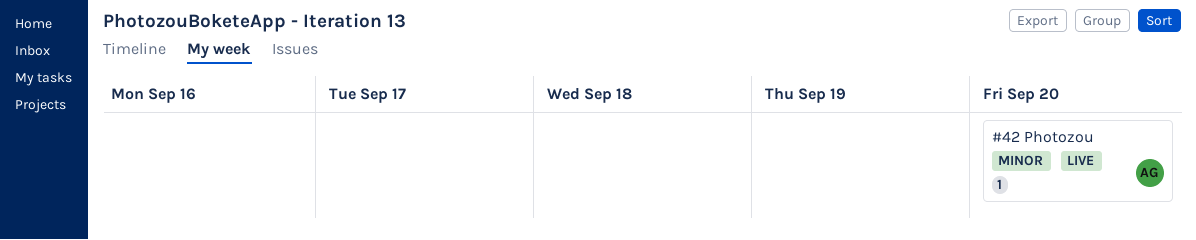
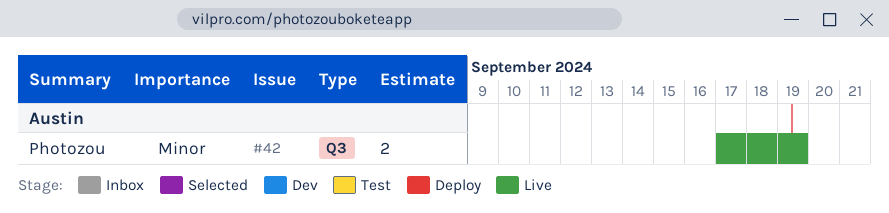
#42, estimate: 1 -> 2
#42, due: Sep 20 -> Sep 19

